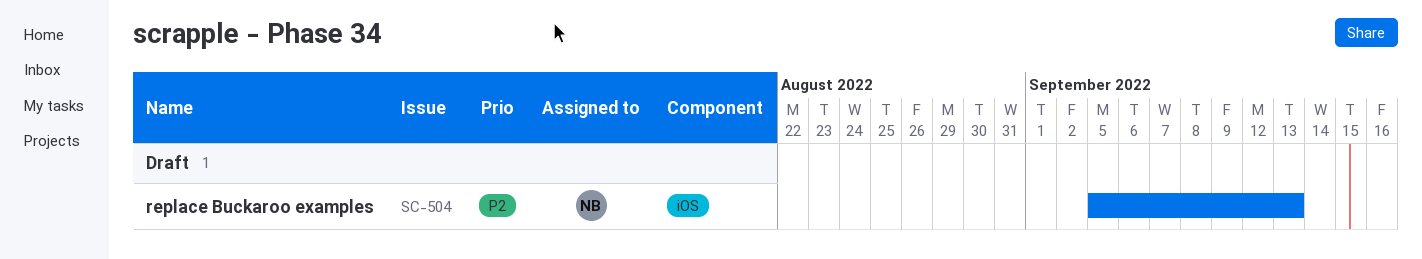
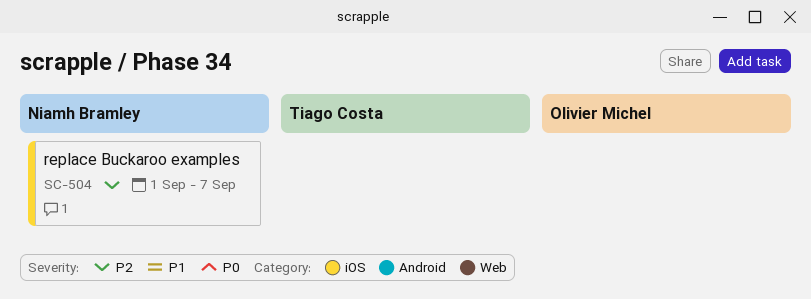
SC-504, start: Sep 5 -> Sep 1
SC-504, due: Sep 13 -> Sep 7

